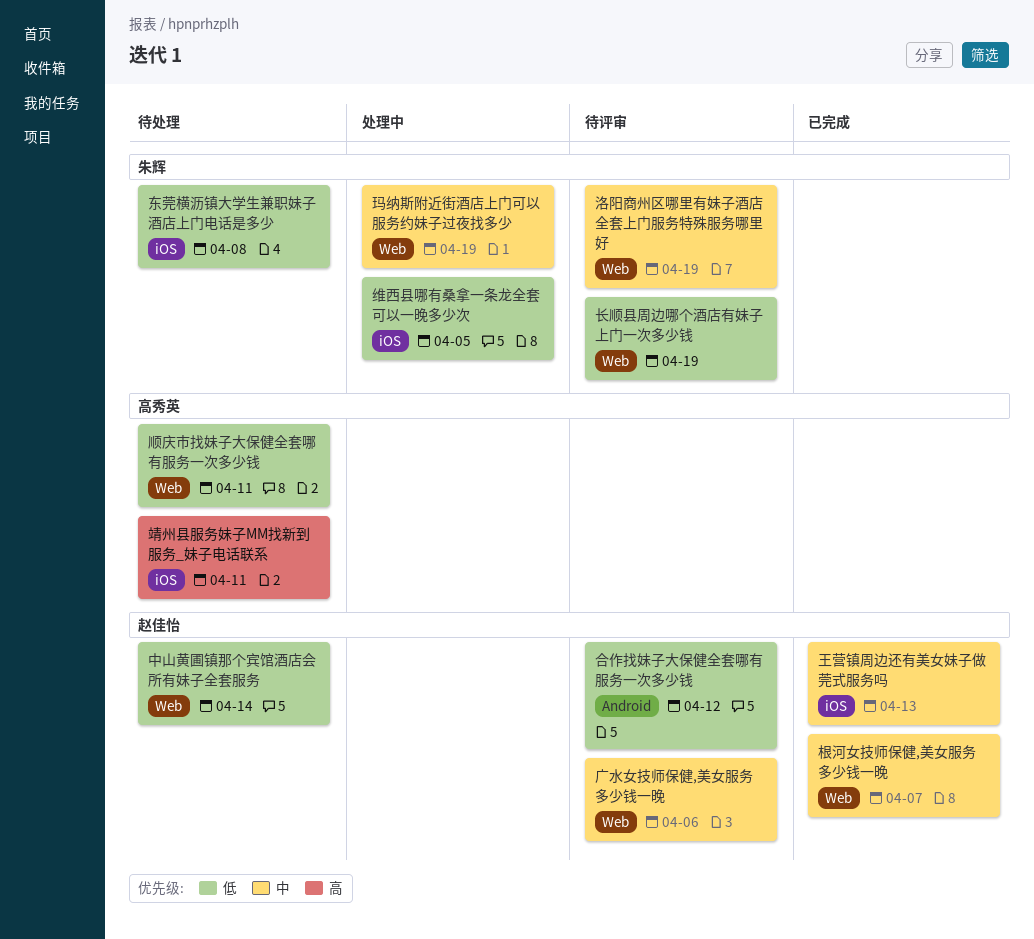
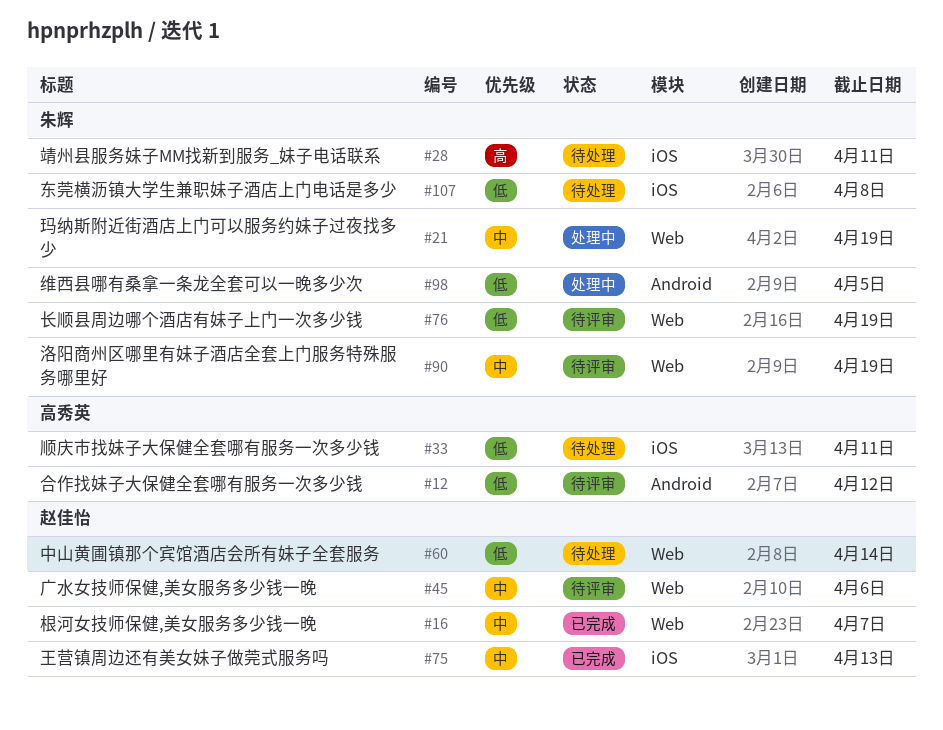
合作找妹子大保健全套哪有服务一次多少钱, owner: 赵佳怡 -> 高秀英
维西县哪有桑拿一条龙全套可以一晚多少次, label: iOS -> Android
靖州县服务妹子MM找新到服务_妹子电话联系, owner: 高秀英 -> 朱辉
顺庆市找妹子大保健全套哪有服务一次多少钱, label: Web -> iOS

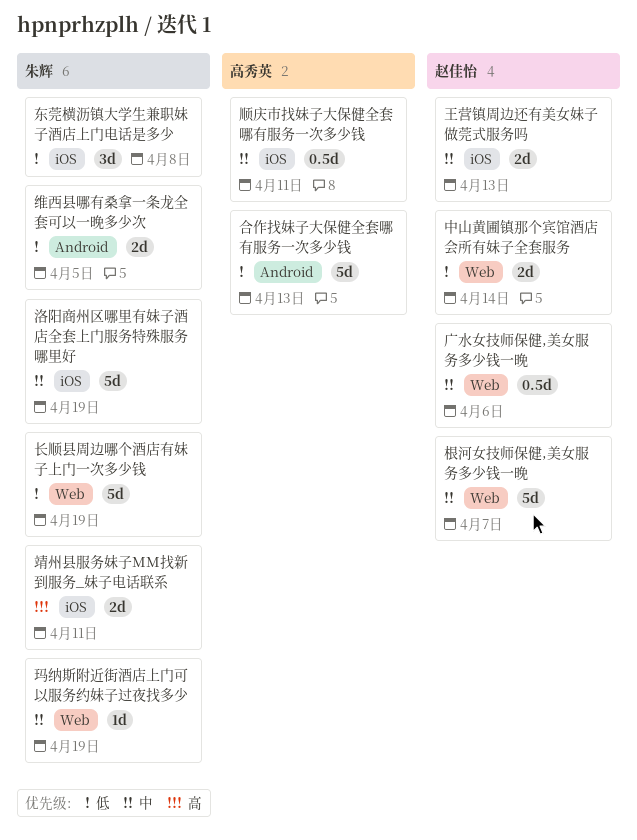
合作找妹子大保健全套哪有服务一次多少钱, due: Apr 12 -> Apr 13
洛阳商州区哪里有妹子酒店全套上门服务特殊服务哪里好, label: Web -> iOS
顺庆市找妹子大保健全套哪有服务一次多少钱, priority: 低 -> 中

